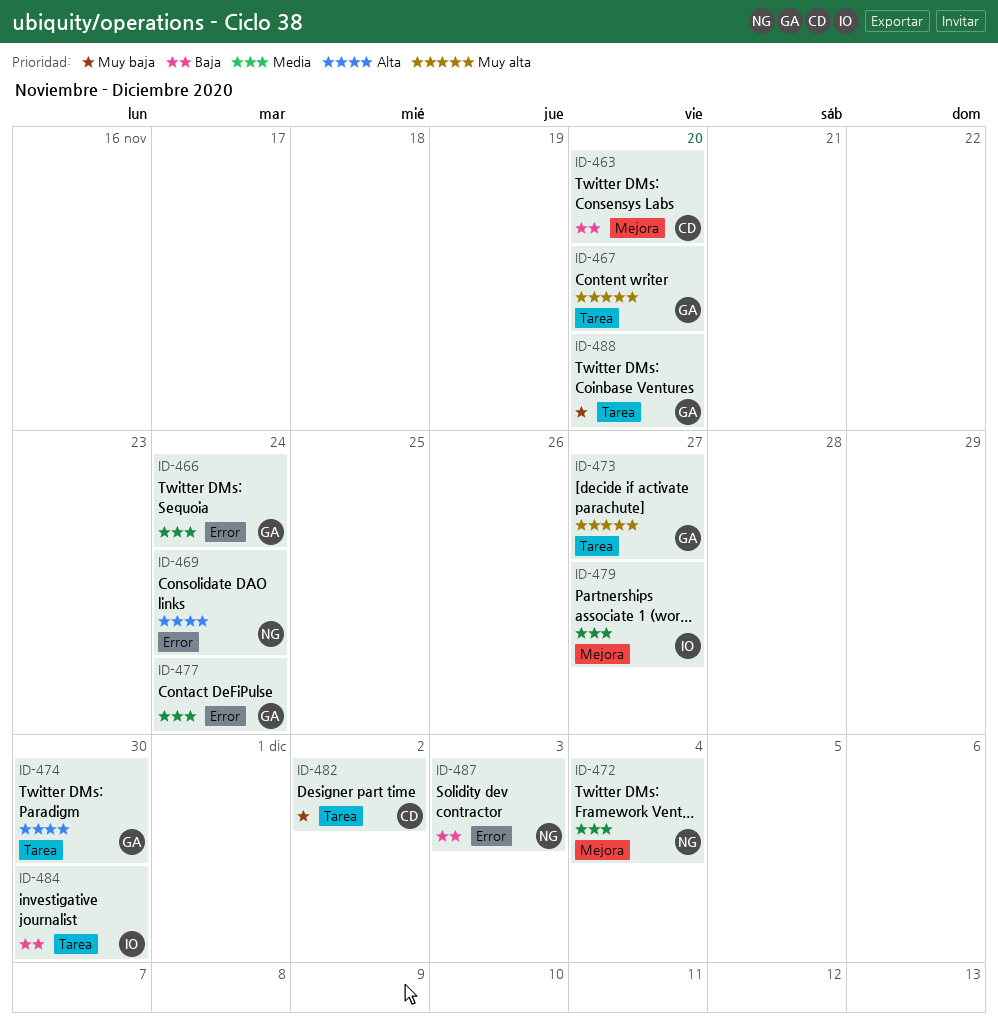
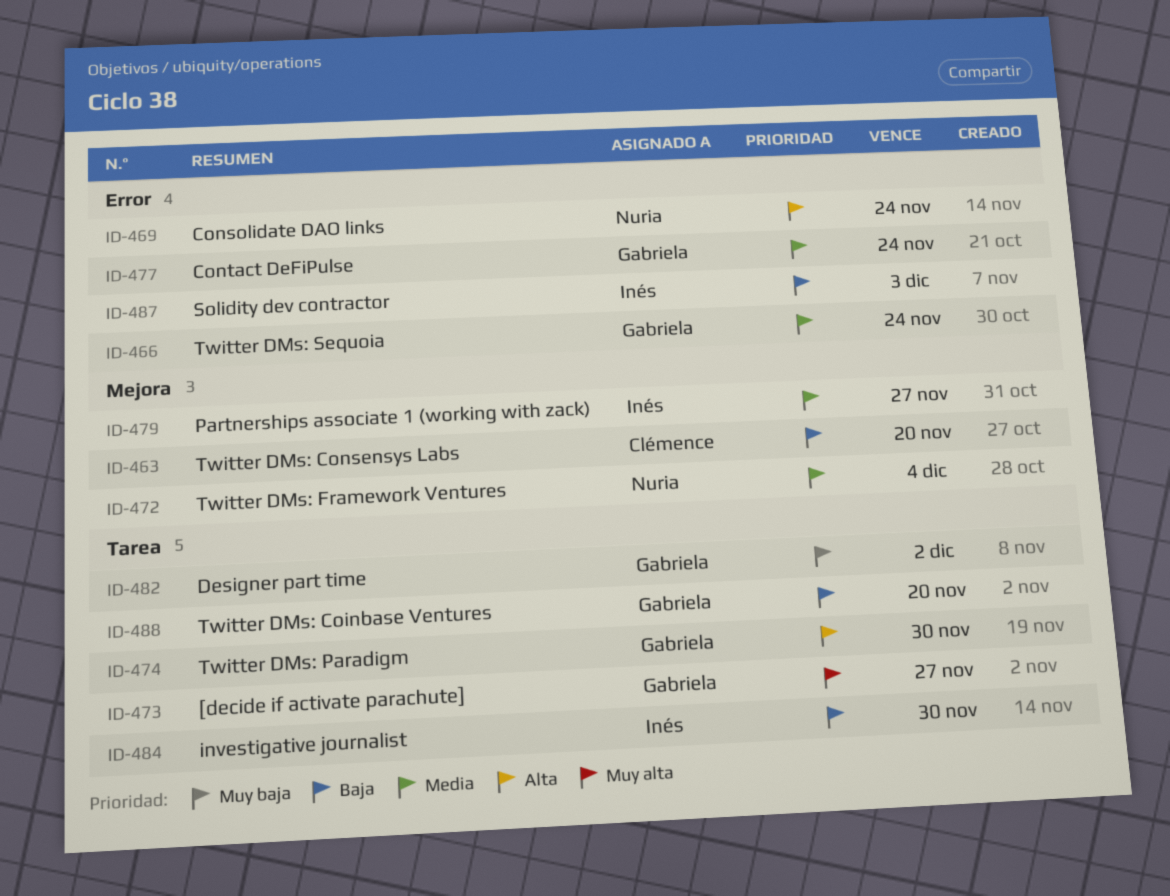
ID-467: present -> none
ID-482, owner: Clémence -> Gabriela
ID-487, owner: Nuria -> Inés
ID-488, priority: Muy baja -> Baja

